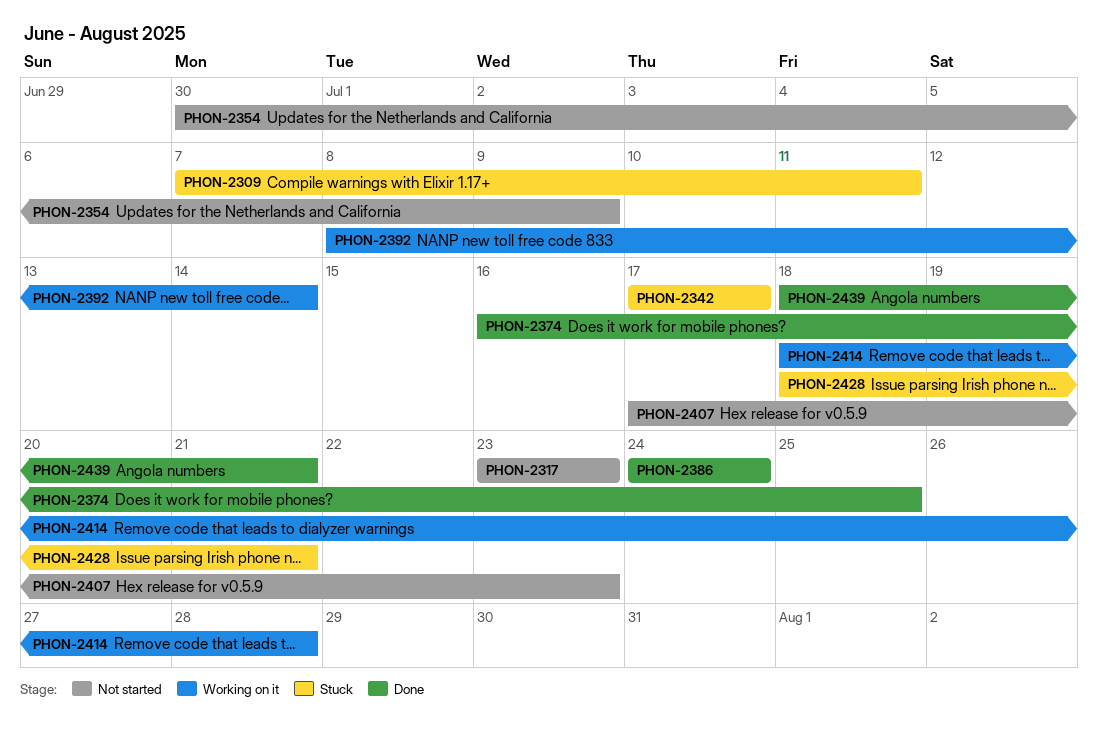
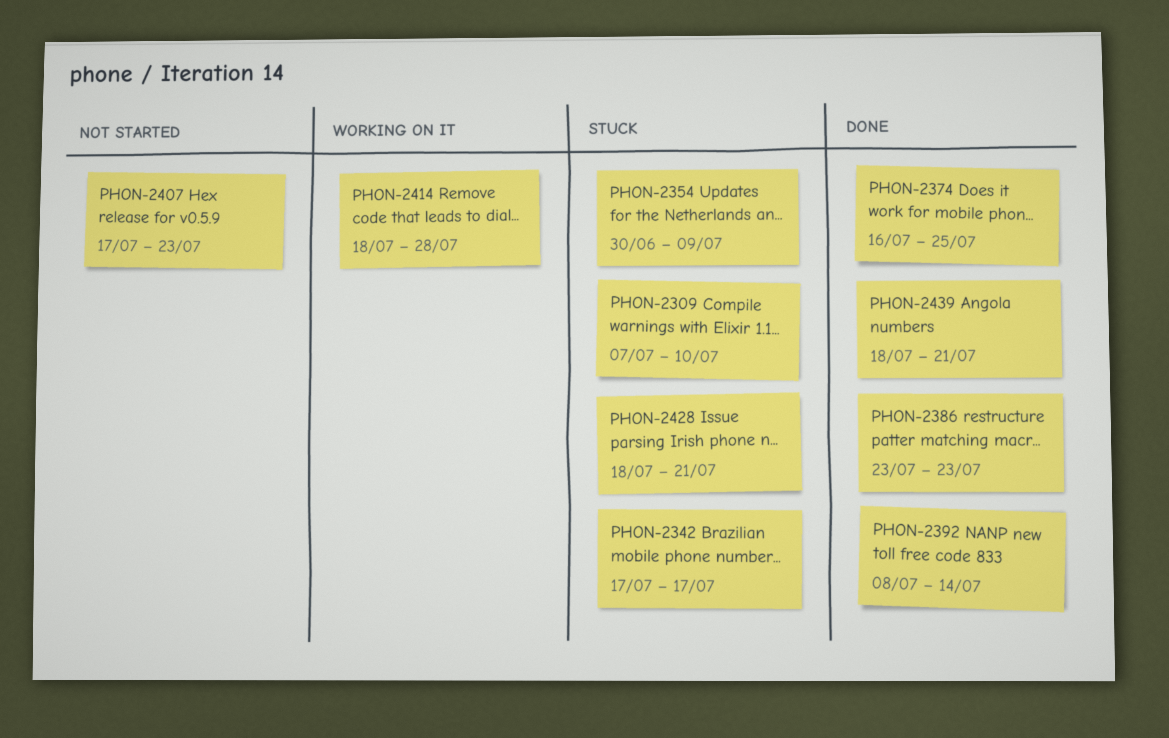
PHON-2309, due: Jul 11 -> Jul 10
PHON-2317: present -> none
PHON-2354, status: Not started -> Stuck
PHON-2386, start: Jul 24 -> Jul 23
PHON-2386, due: Jul 24 -> Jul 23
PHON-2392, status: Working on it -> Done

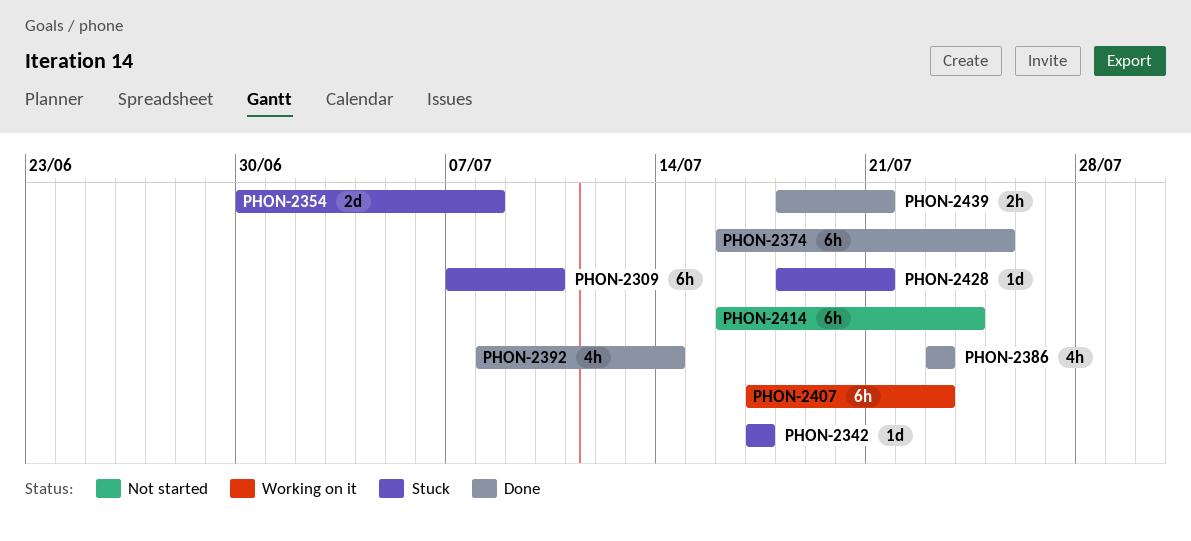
PHON-2354, due: Jul 9 -> Jul 8
PHON-2407, status: Not started -> Working on it
PHON-2414, status: Working on it -> Not started
PHON-2414, start: Jul 18 -> Jul 16
PHON-2414, due: Jul 28 -> Jul 24

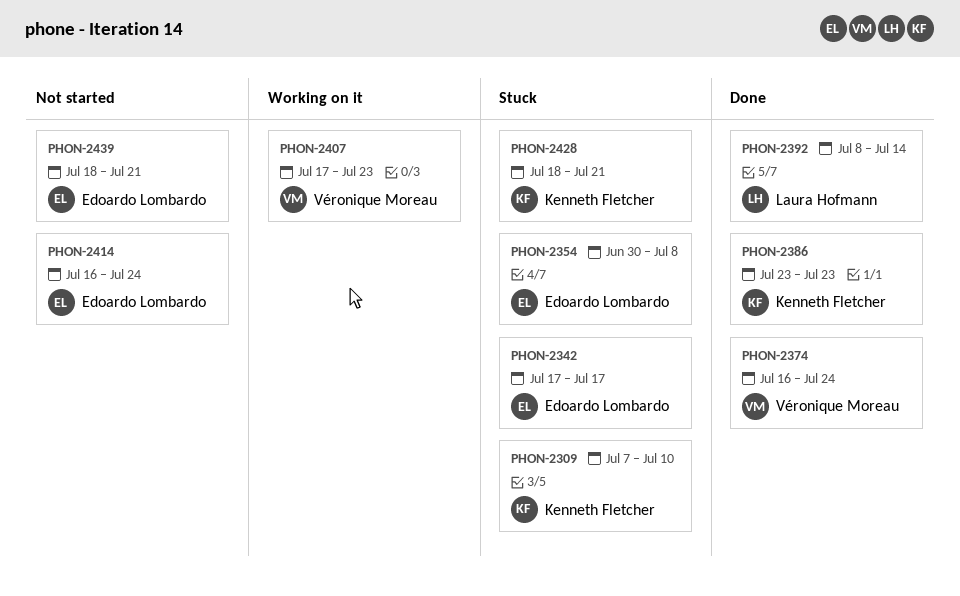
PHON-2374, due: Jul 25 -> Jul 24
PHON-2439, status: Done -> Not started

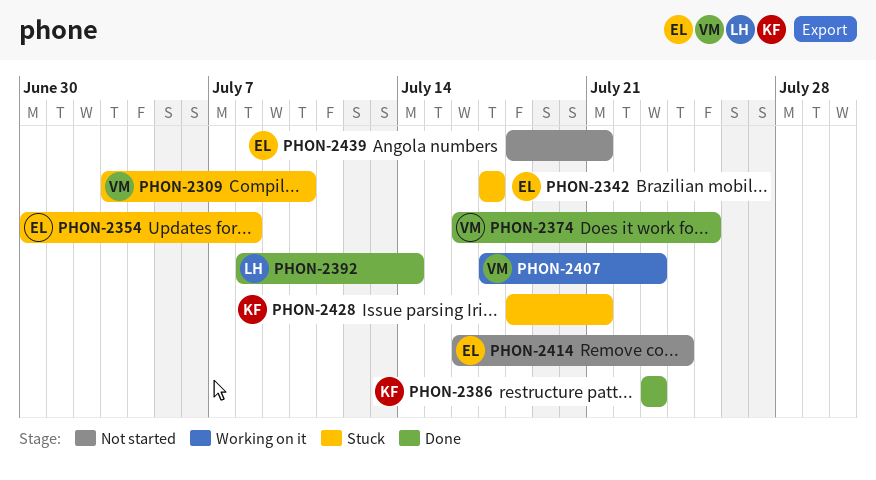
PHON-2309, owner: Kenneth Fletcher -> Véronique Moreau
PHON-2309, start: Jul 7 -> Jul 3
PHON-2374, due: Jul 24 -> Jul 25

